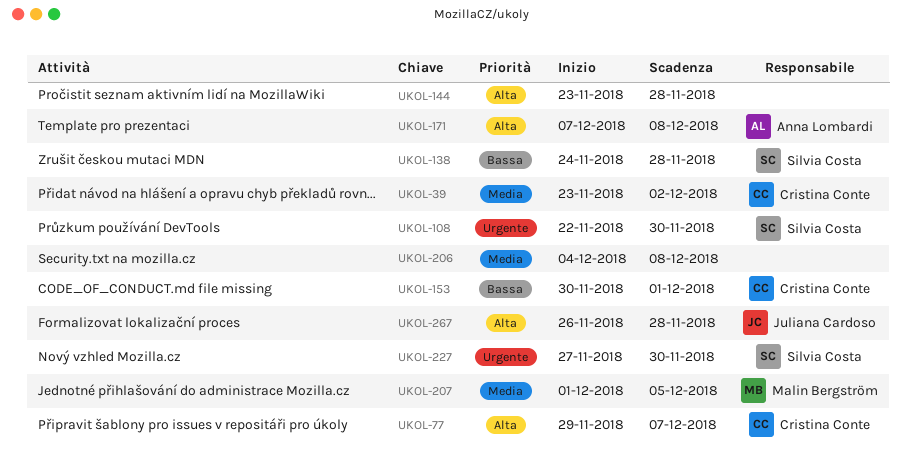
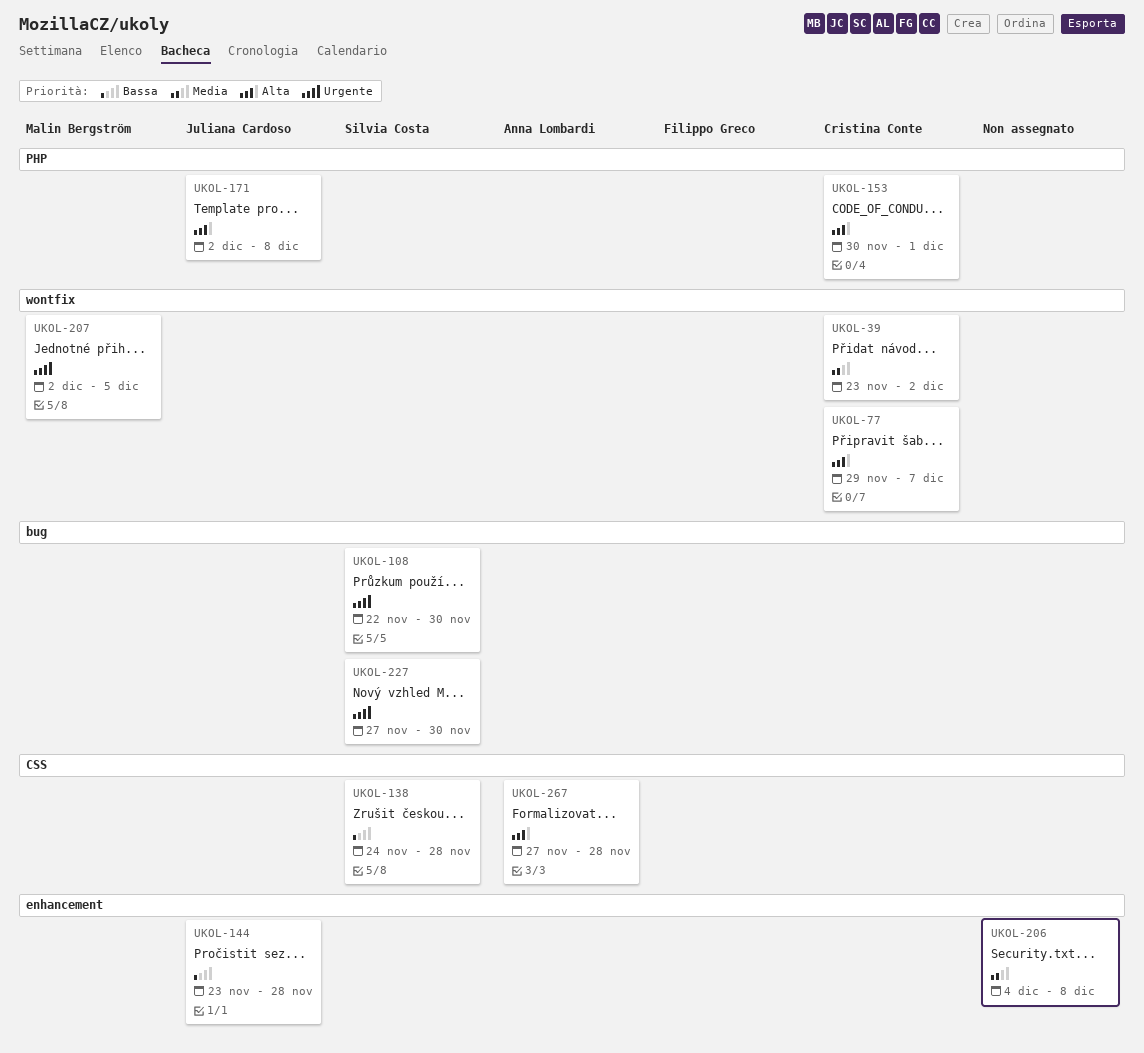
UKOL-144, owner: none -> Juliana Cardoso
UKOL-144, priority: Alta -> Bassa
UKOL-153, priority: Bassa -> Alta
UKOL-171, owner: Anna Lombardi -> Juliana Cardoso
UKOL-171, start: Dec 7 -> Dec 2
UKOL-207, priority: Media -> Urgente
UKOL-207, start: Dec 1 -> Dec 2
UKOL-267, owner: Juliana Cardoso -> Anna Lombardi
UKOL-267, start: Nov 26 -> Nov 27

